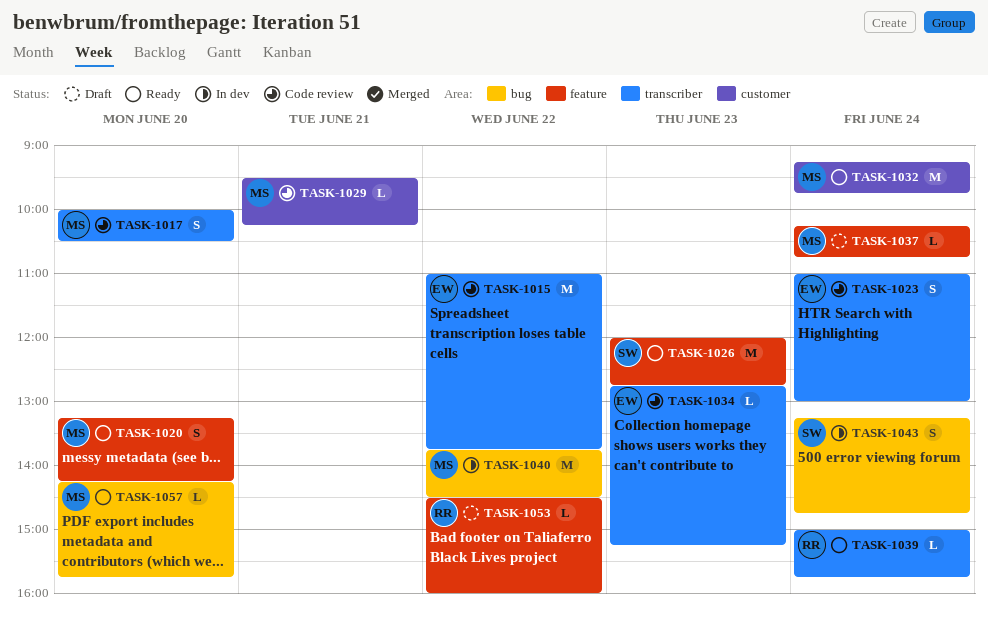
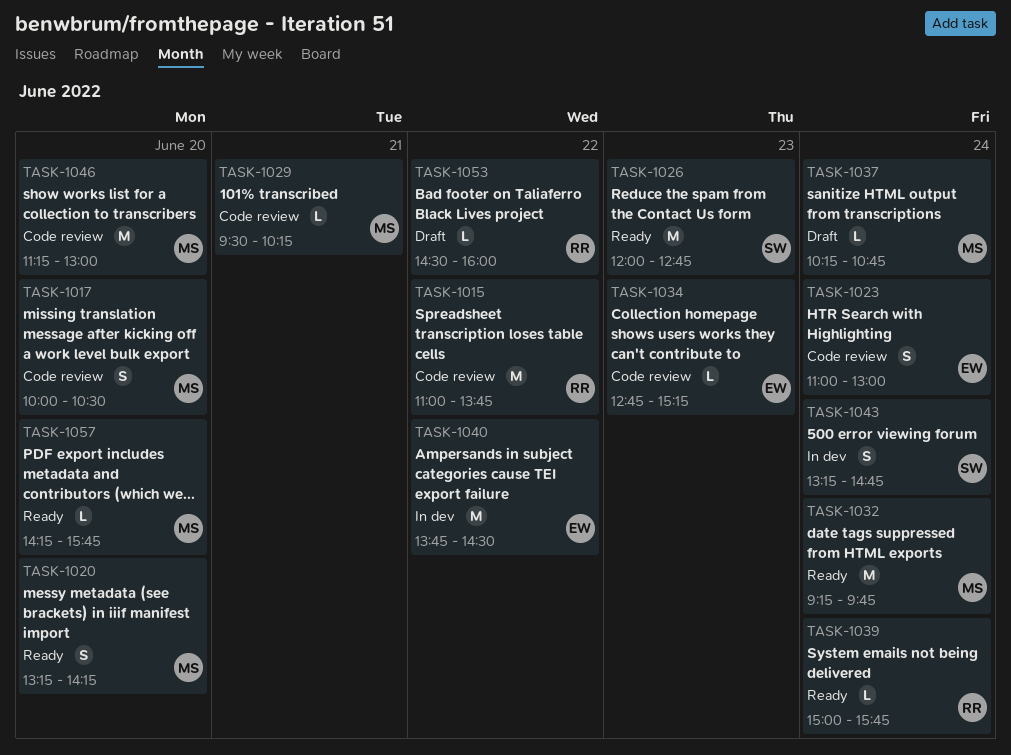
TASK-1015, owner: EW -> RR
TASK-1040, owner: MS -> EW
TASK-1046: none -> present

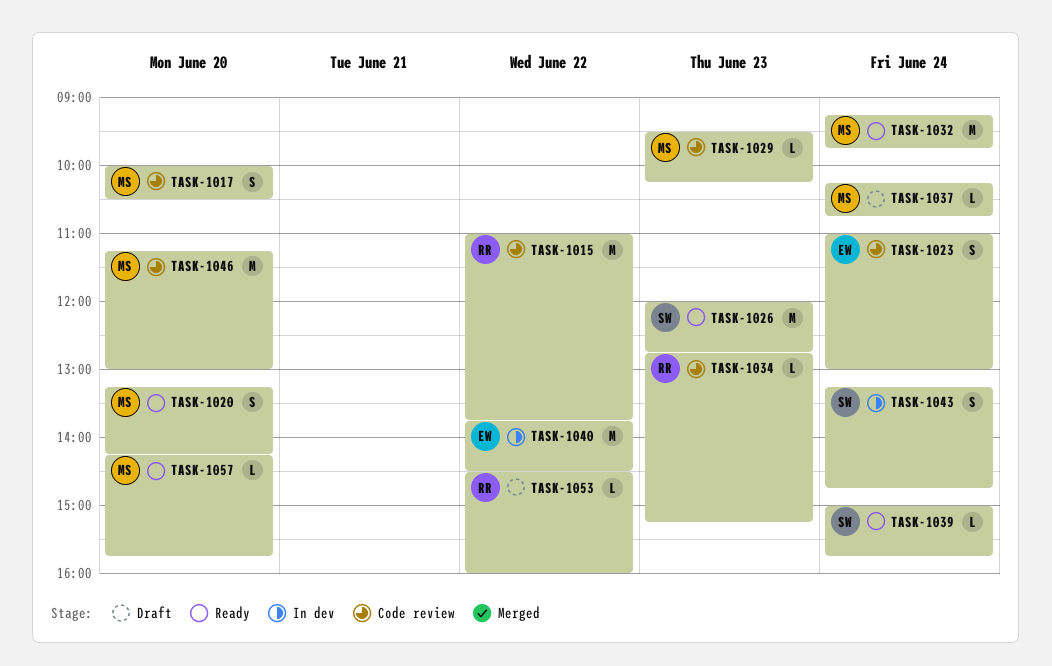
TASK-1029, day: Jun 21 -> Jun 23
TASK-1034, owner: EW -> RR
TASK-1039, owner: RR -> SW

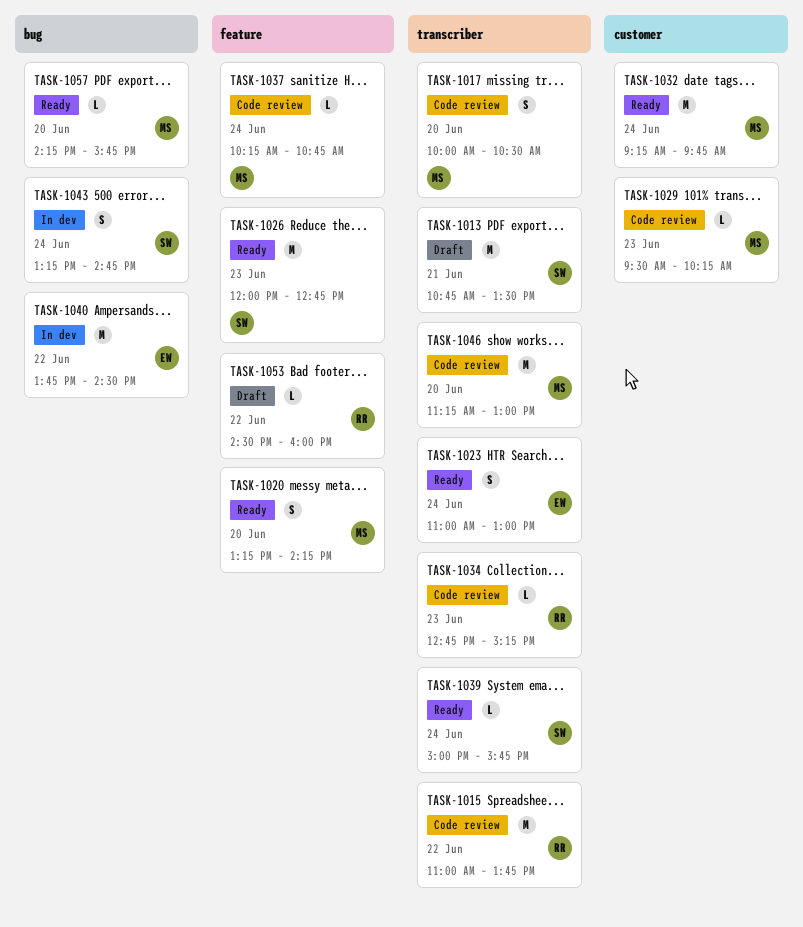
TASK-1013: none -> present
TASK-1023, status: Code review -> Ready
TASK-1037, status: Draft -> Code review

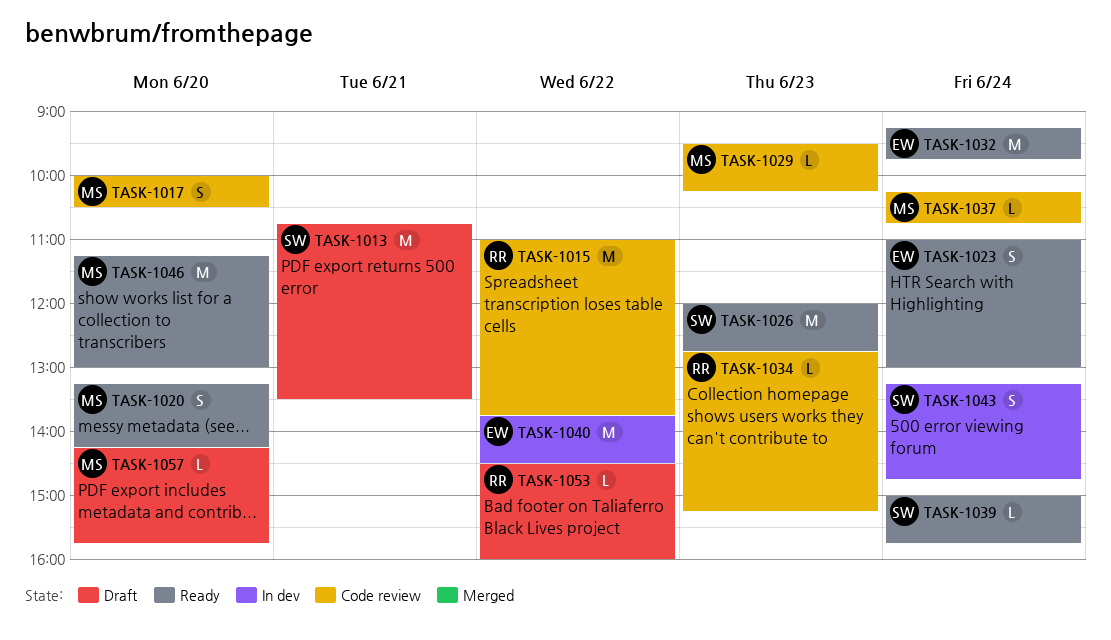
TASK-1032, owner: MS -> EW
TASK-1046, status: Code review -> Ready
TASK-1057, status: Ready -> Draft

